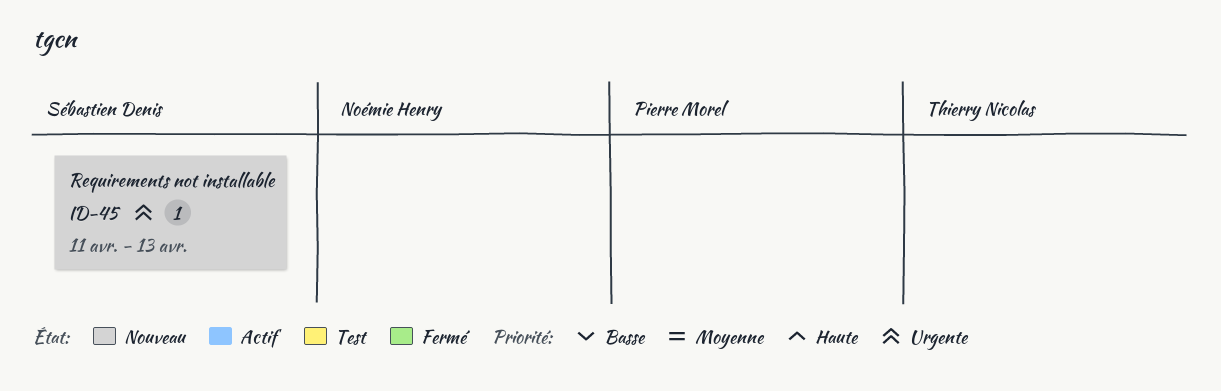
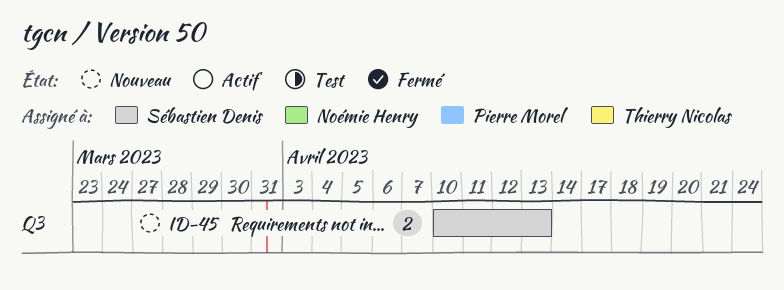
ID-45, estimate: 1 -> 2
ID-45, start: Apr 11 -> Apr 10

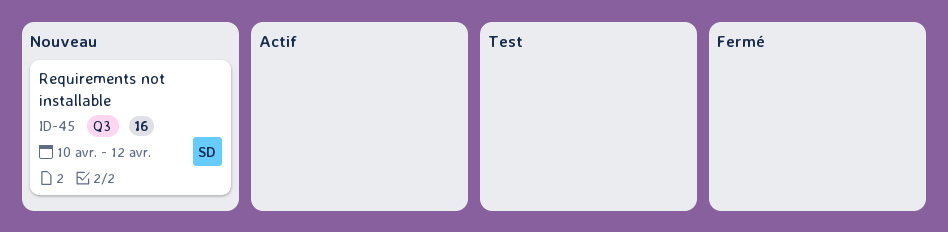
ID-45, estimate: 2 -> 16
ID-45, due: Apr 13 -> Apr 12

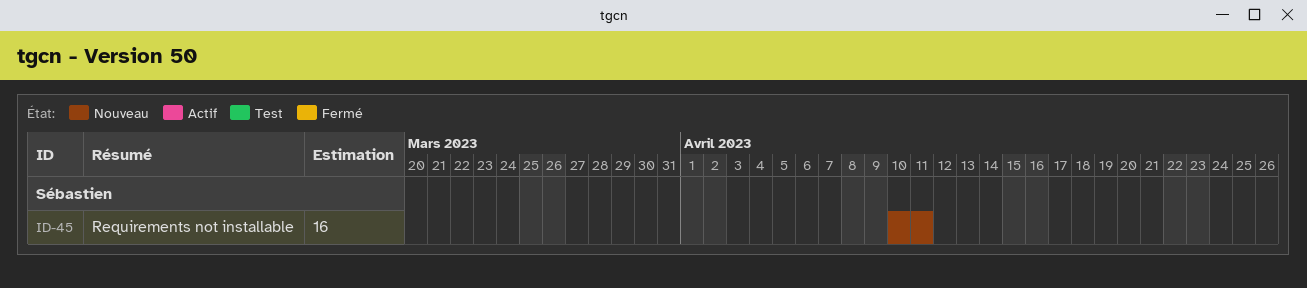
ID-45, due: Apr 12 -> Apr 11

